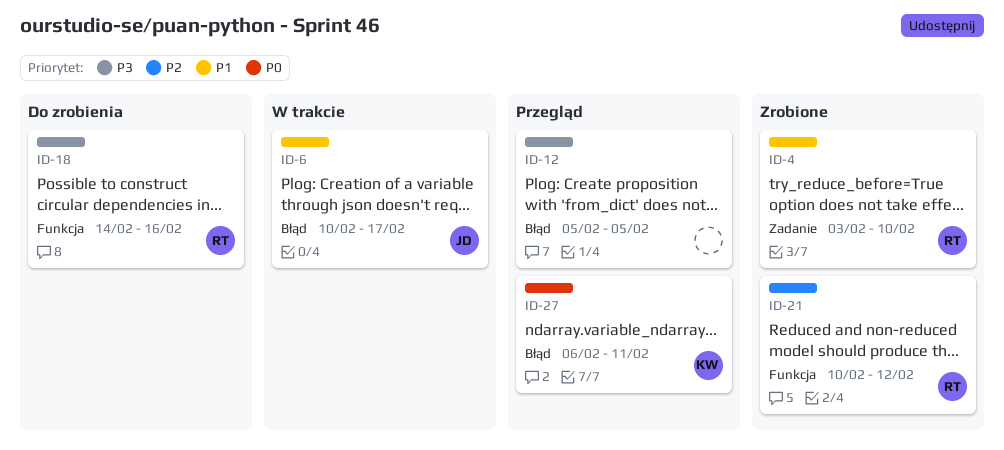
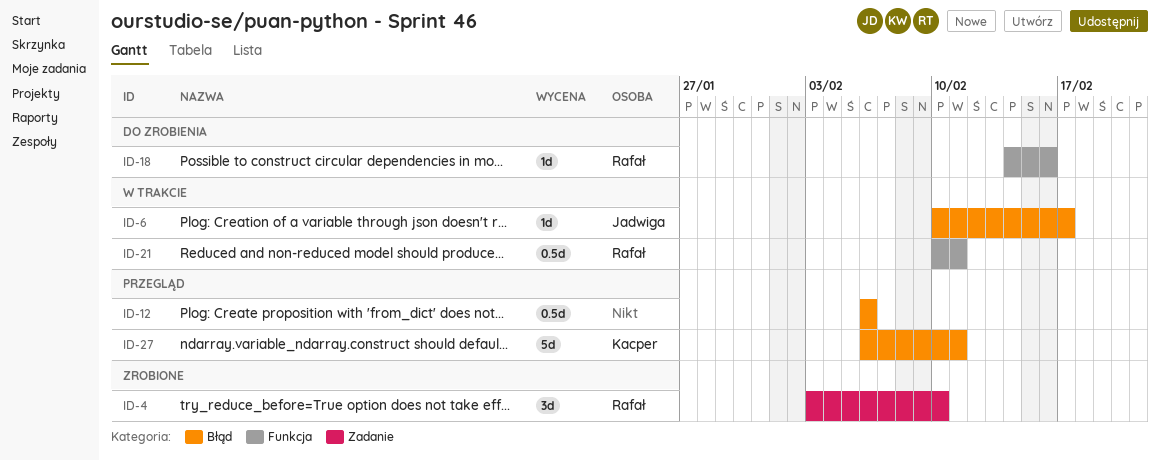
ID-12, start: Feb 5 -> Feb 6
ID-12, due: Feb 5 -> Feb 6
ID-21, status: Zrobione -> W trakcie
ID-21, due: Feb 12 -> Feb 11

